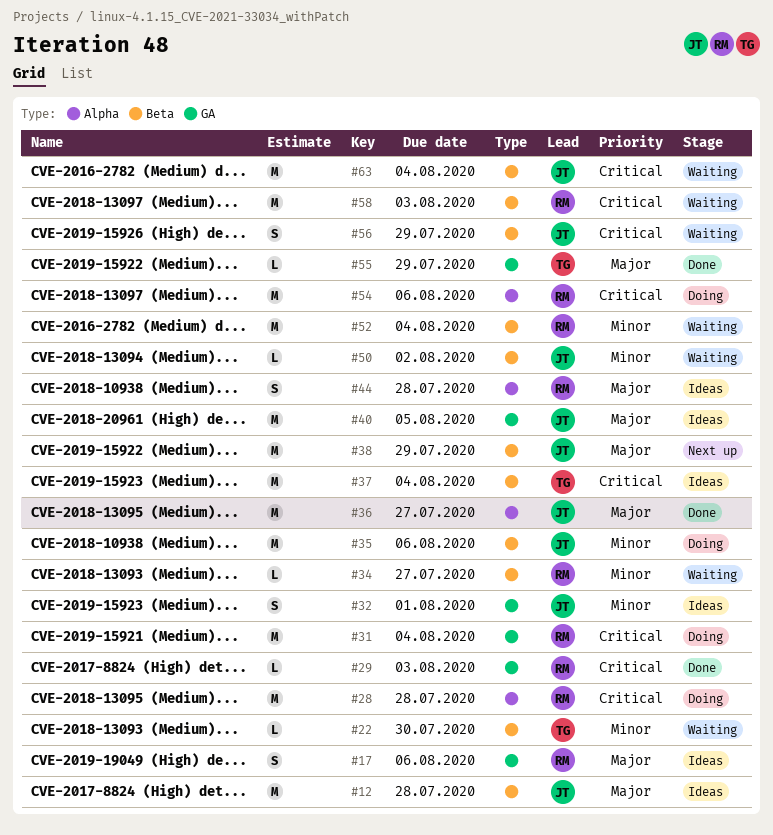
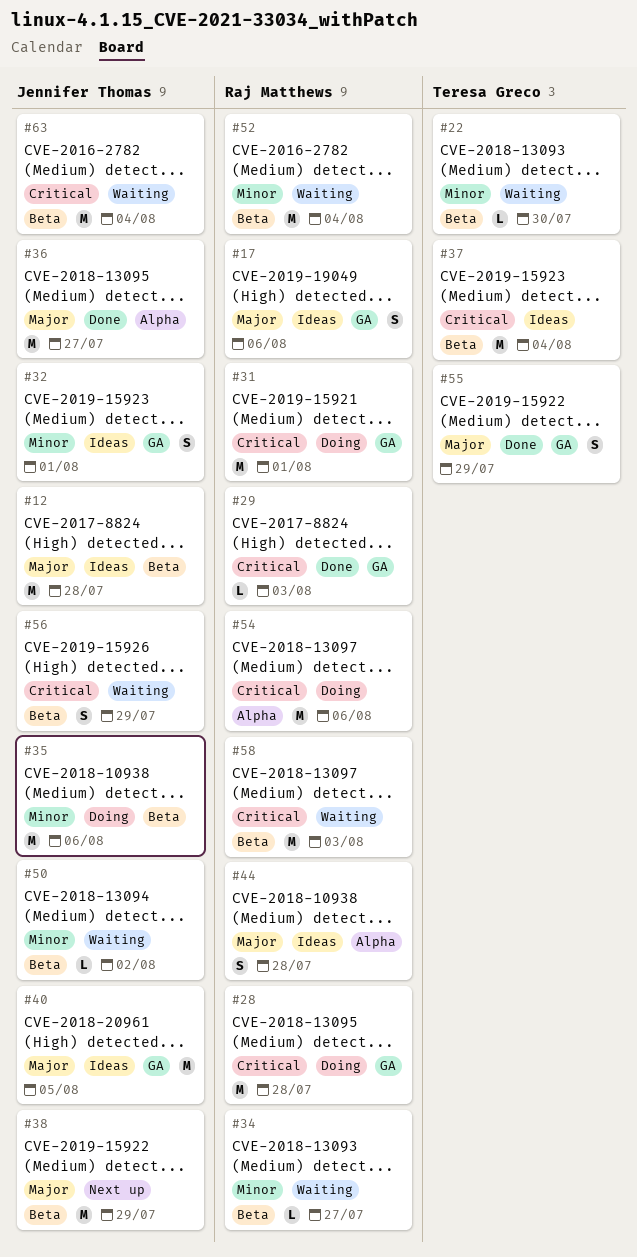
#28, label: Alpha -> GA
#31, due: Aug 4 -> Aug 1
#55, estimate: L -> S

